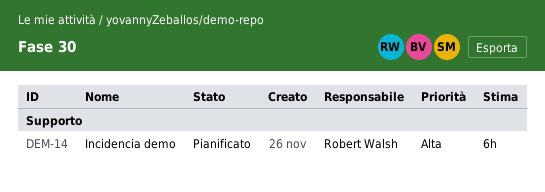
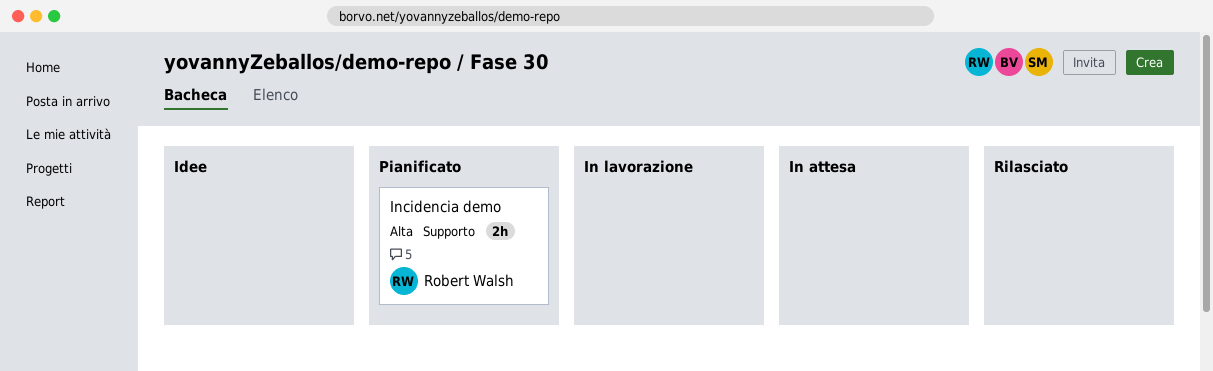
Incidencia demo, estimate: 6h -> 2h

